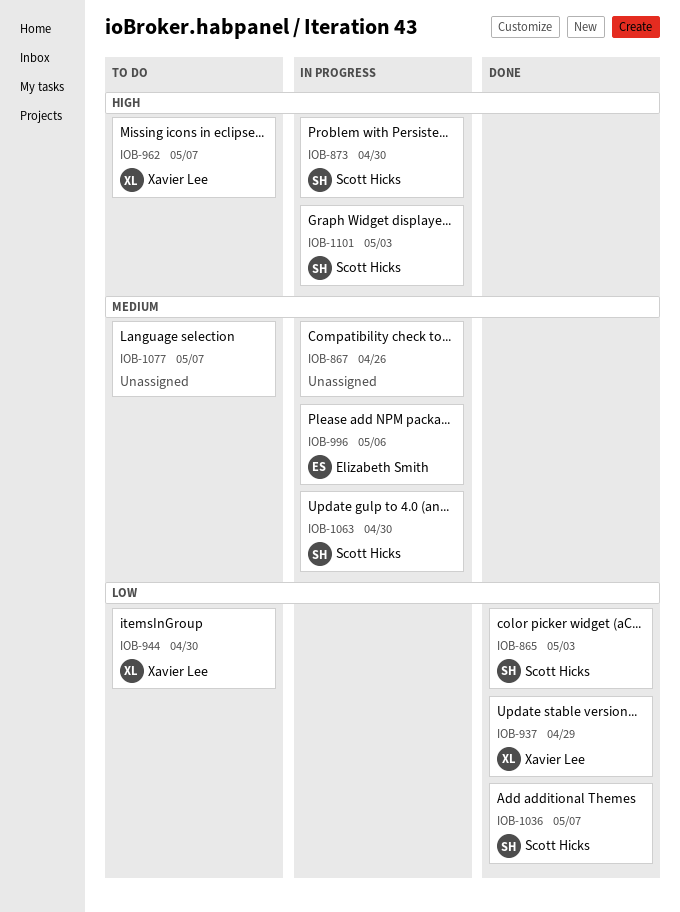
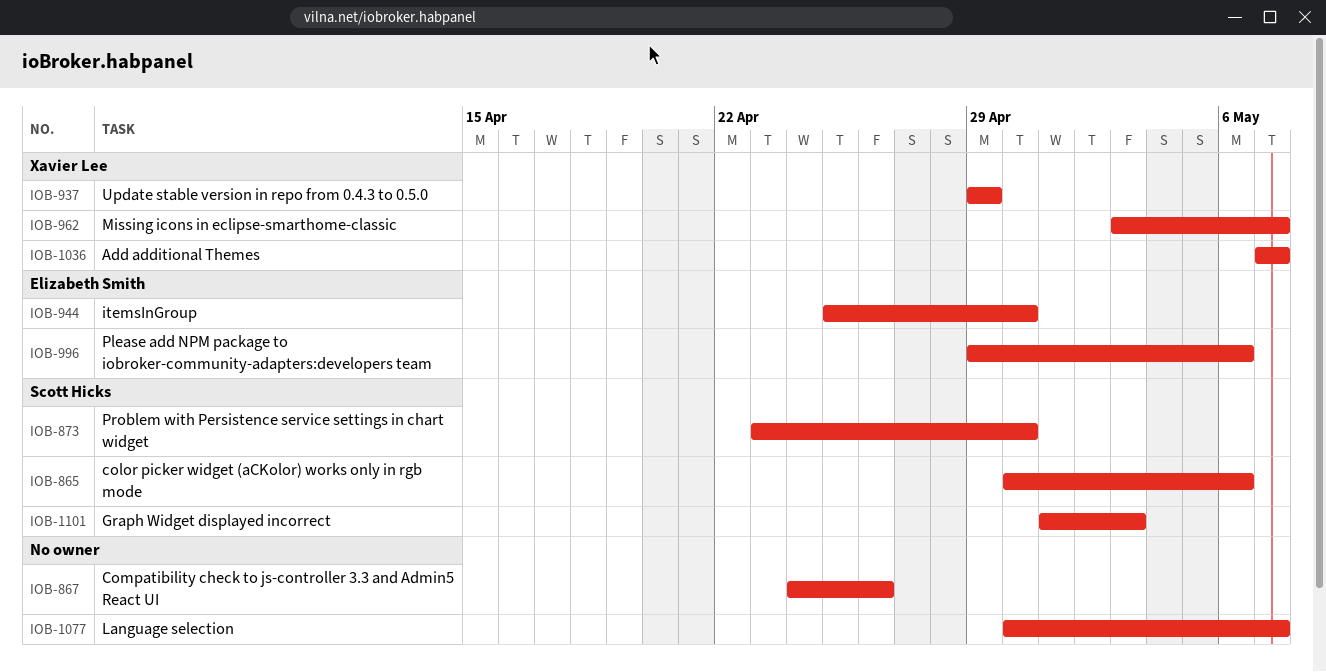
IOB-865, due: May 3 -> May 6
IOB-944, owner: Xavier Lee -> Elizabeth Smith
IOB-1036, owner: Scott Hicks -> Xavier Lee
IOB-1063: present -> none

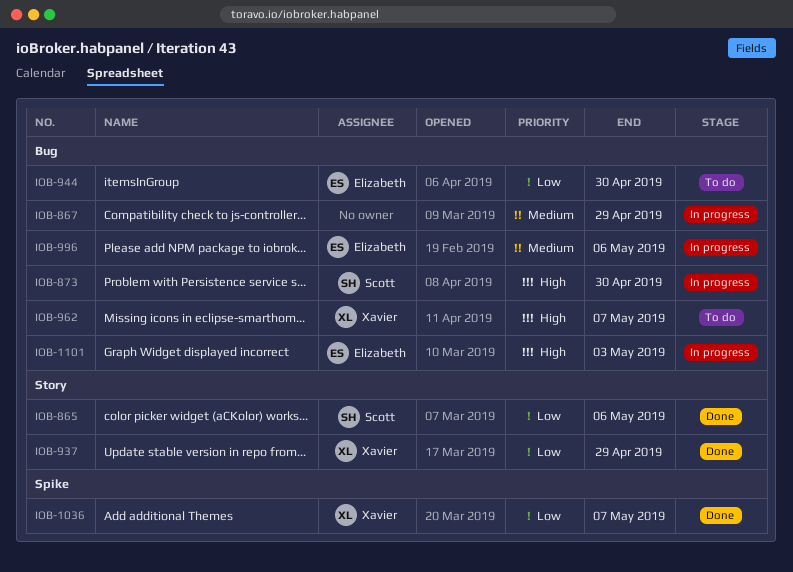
IOB-867, due: Apr 26 -> Apr 29
IOB-1077: present -> none
IOB-1101, owner: Scott Hicks -> Elizabeth Smith

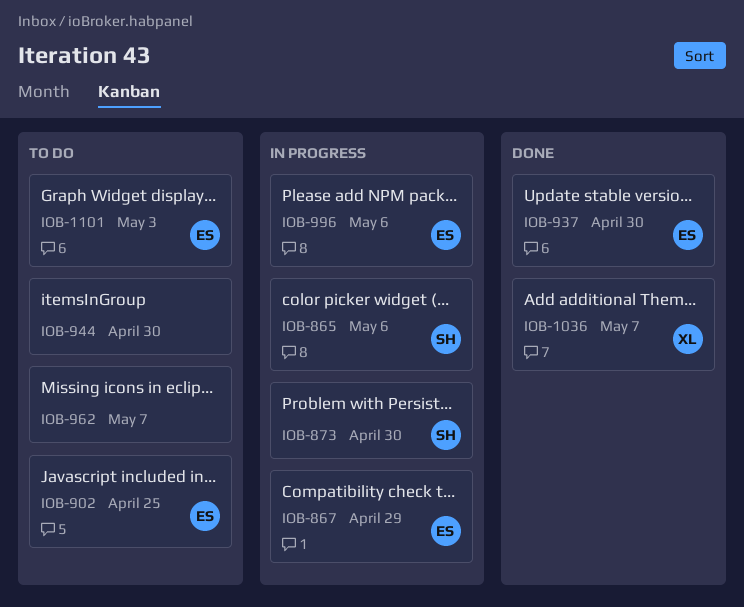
IOB-865, status: Done -> In progress
IOB-867, owner: none -> Elizabeth
IOB-902: none -> present
IOB-937, owner: Xavier -> Elizabeth
IOB-937, due: Apr 29 -> Apr 30
IOB-944, owner: Elizabeth -> none
IOB-962, owner: Xavier -> none
IOB-1101, status: In progress -> To do

